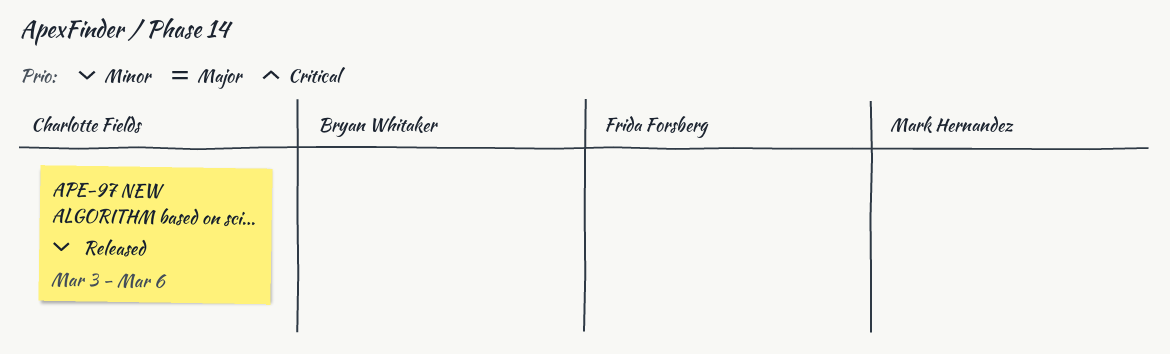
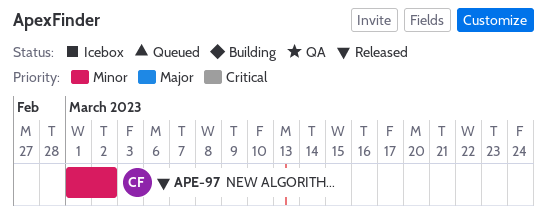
APE-97, start: Mar 3 -> Mar 1
APE-97, due: Mar 6 -> Mar 2

